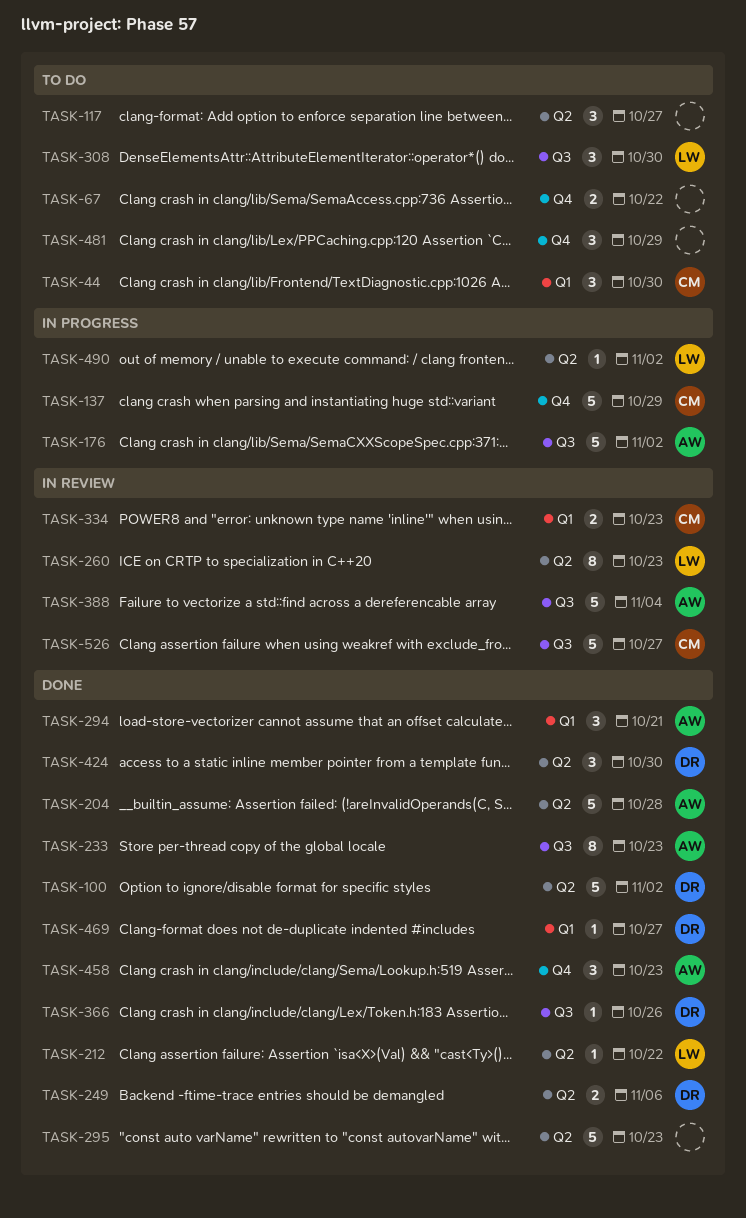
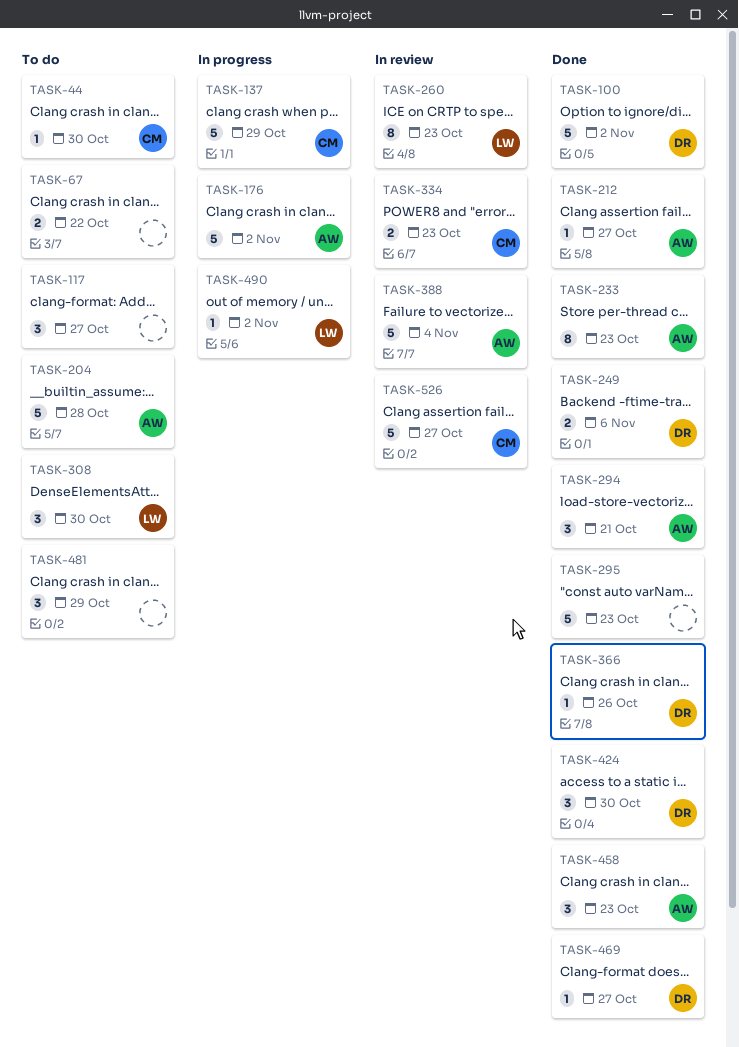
TASK-44, estimate: 3 -> 1
TASK-204, status: Done -> To do
TASK-212, owner: LW -> AW
TASK-212, due: Oct 22 -> Oct 27

